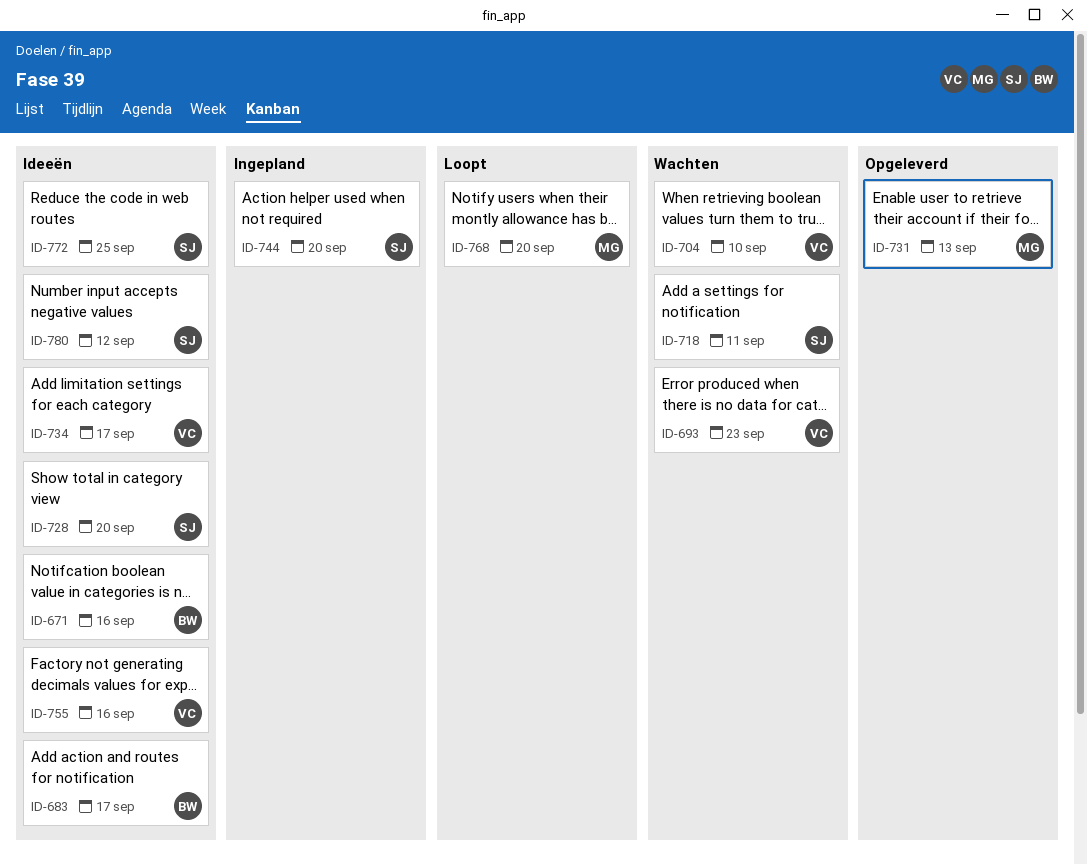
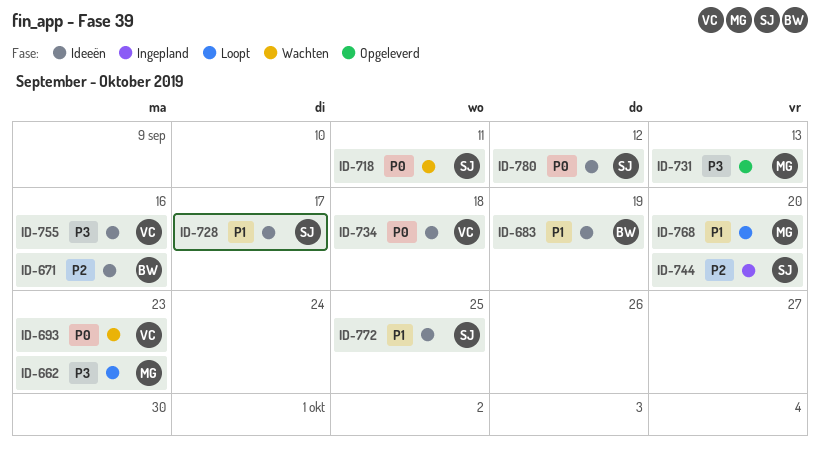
ID-662: none -> present
ID-683, due: Sep 17 -> Sep 19
ID-704: present -> none
ID-728, due: Sep 20 -> Sep 17
ID-734, due: Sep 17 -> Sep 18

